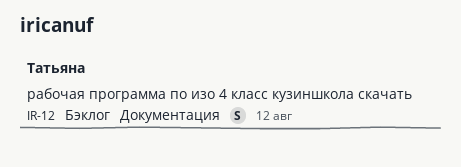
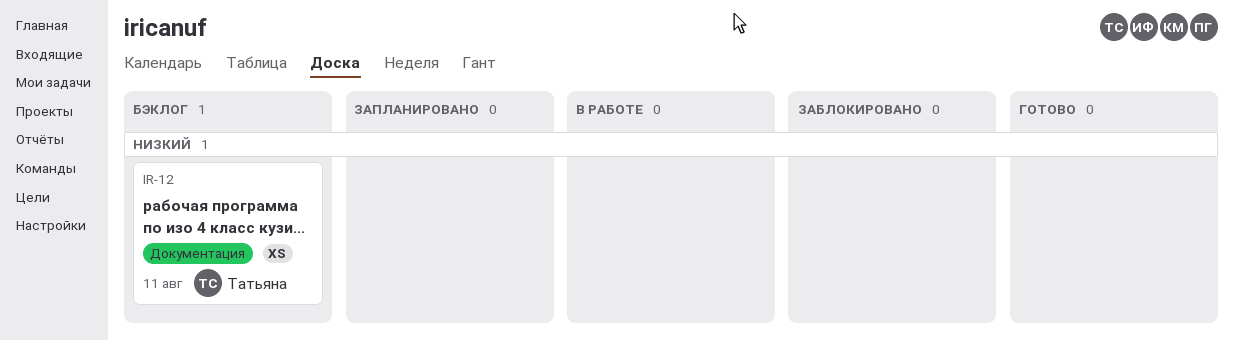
IR-12, estimate: S -> XS
IR-12, due: Aug 12 -> Aug 11

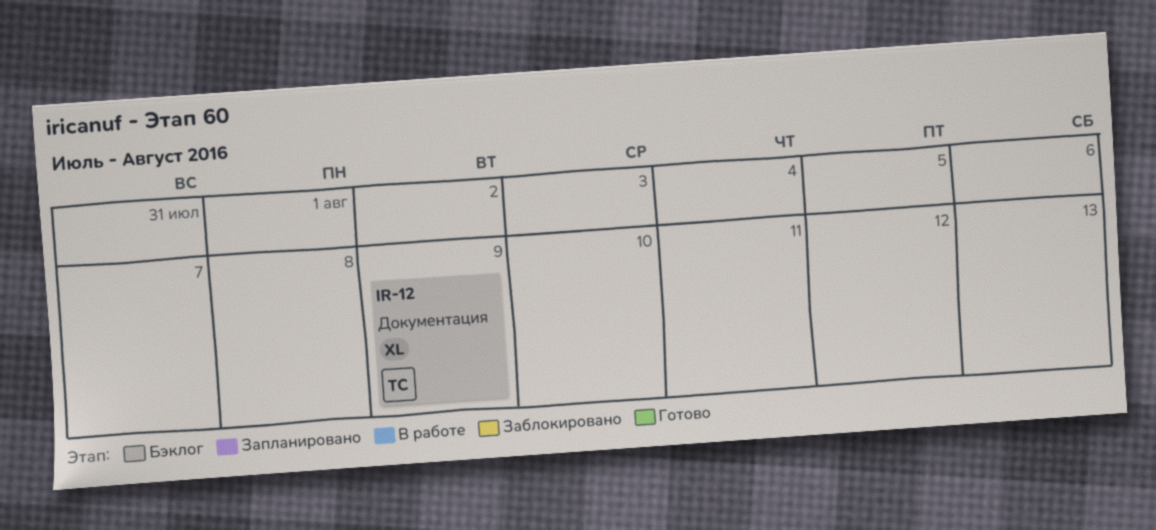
IR-12, estimate: XS -> XL
IR-12, due: Aug 11 -> Aug 9

